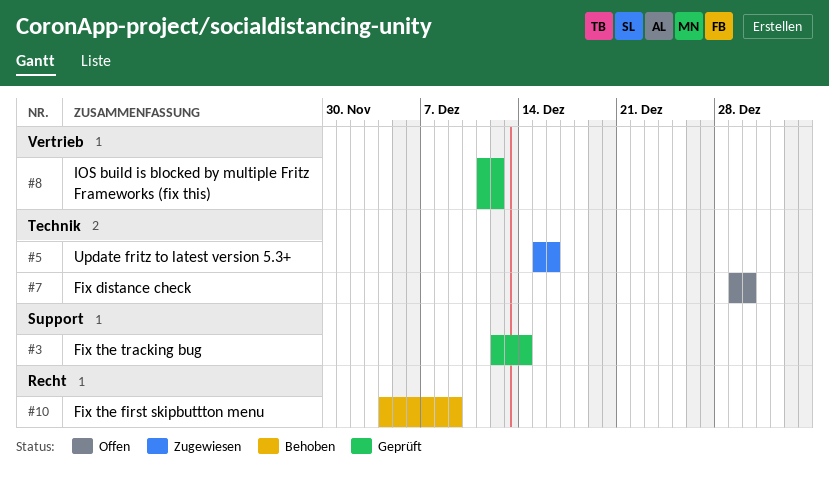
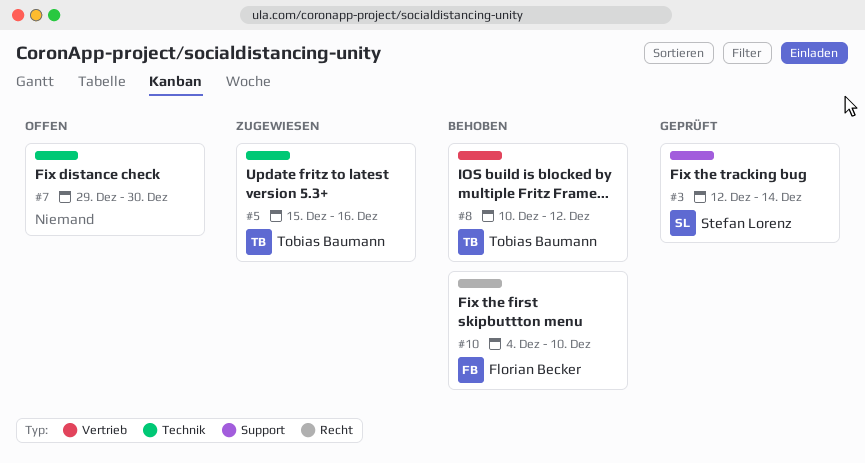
#8, status: Geprüft -> Behoben
#8, start: Dec 11 -> Dec 10
#10, due: Dec 9 -> Dec 10

